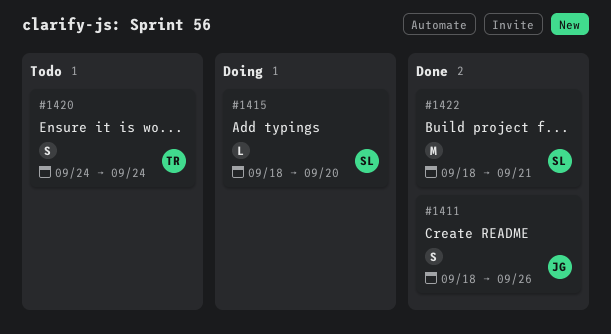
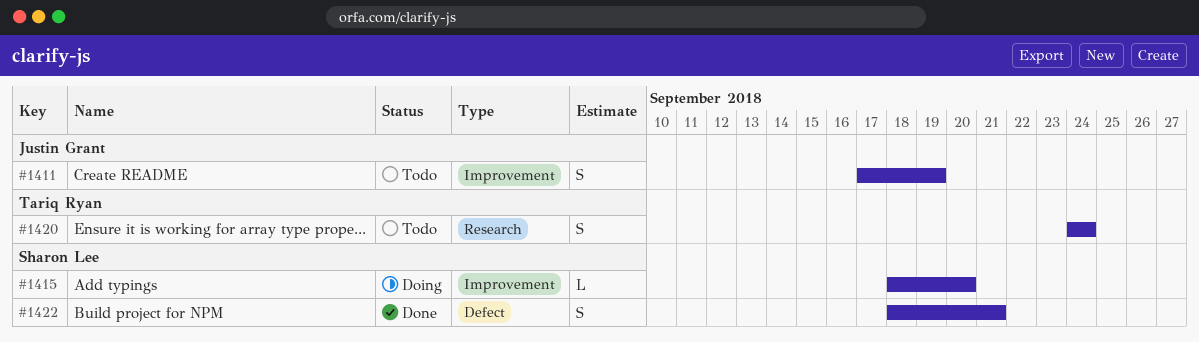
#1411, status: Done -> Todo
#1411, start: Sep 18 -> Sep 17
#1411, due: Sep 26 -> Sep 19
#1422, estimate: M -> S

